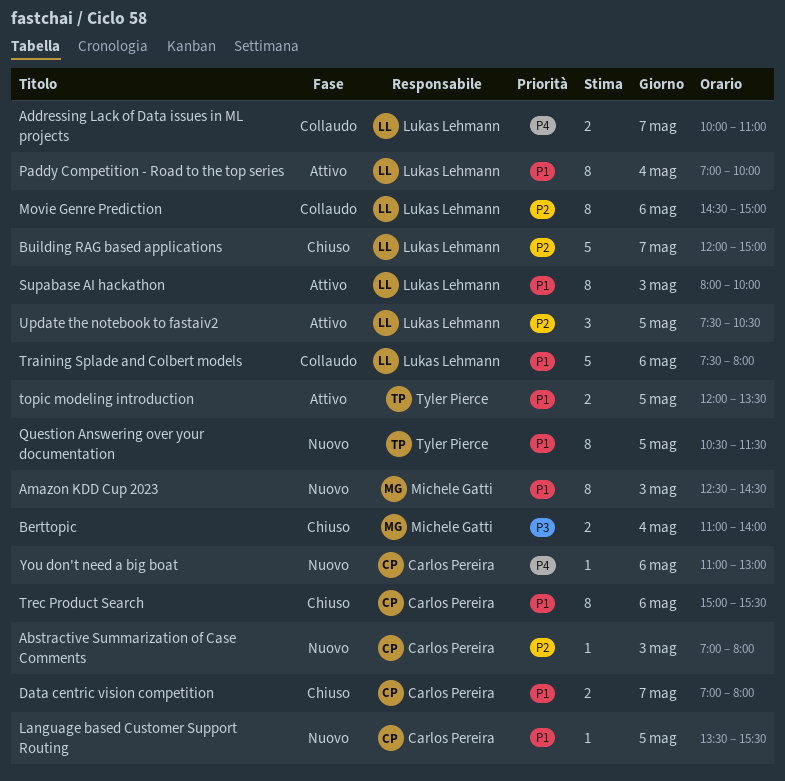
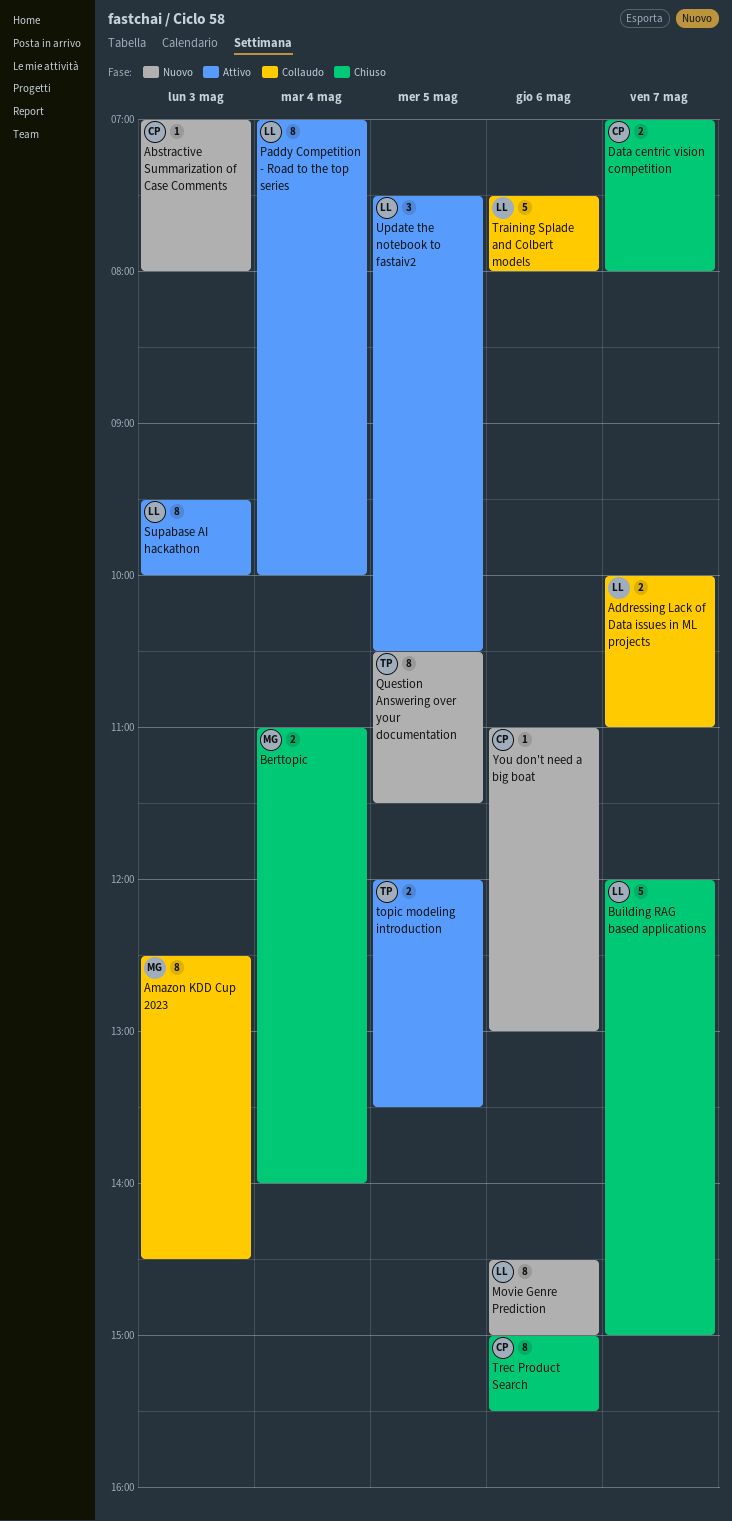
Amazon KDD Cup 2023, status: Nuovo -> Collaudo
Language based Customer Support Routing: present -> none
Movie Genre Prediction, status: Collaudo -> Nuovo
Supabase AI hackathon, begins: 08:00 -> 09:30

